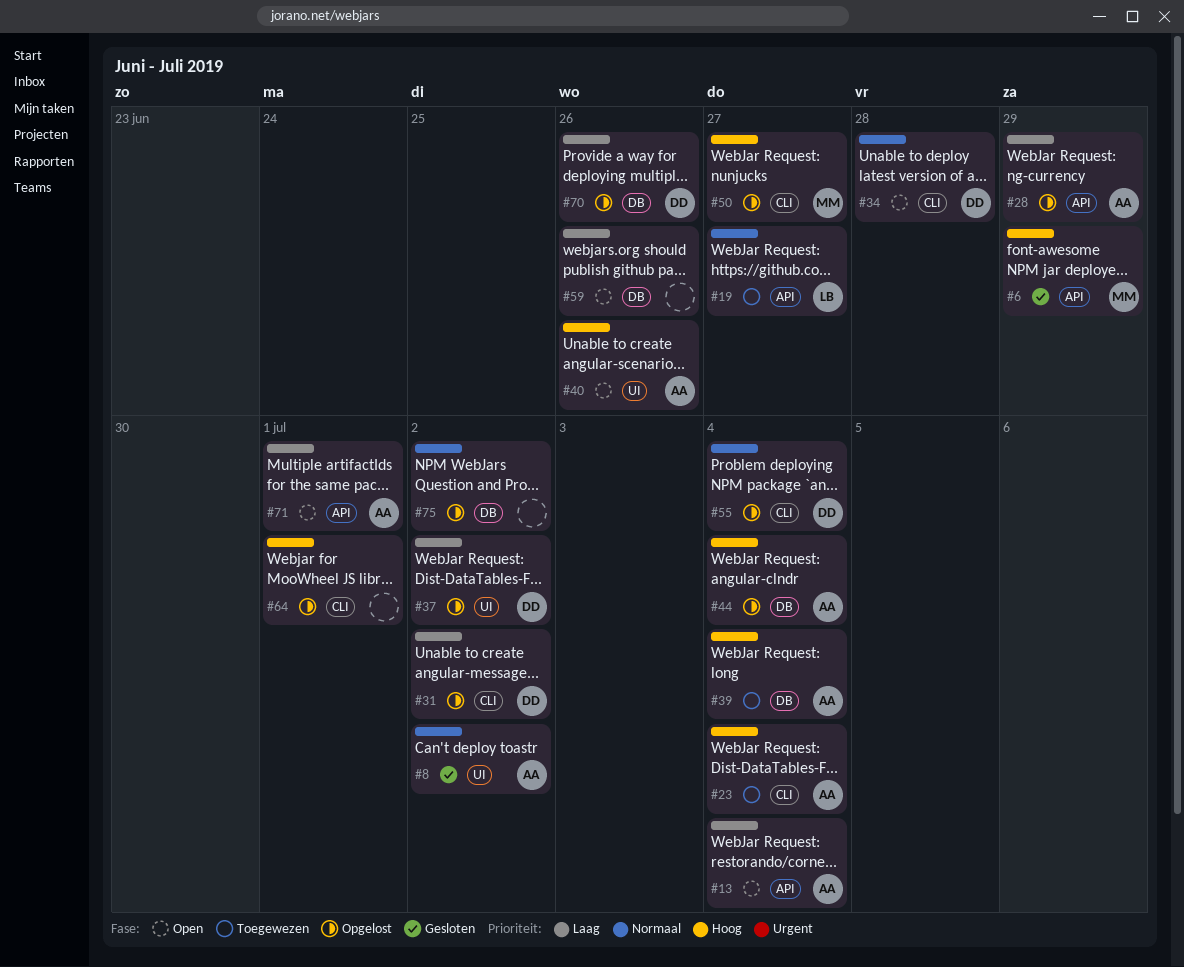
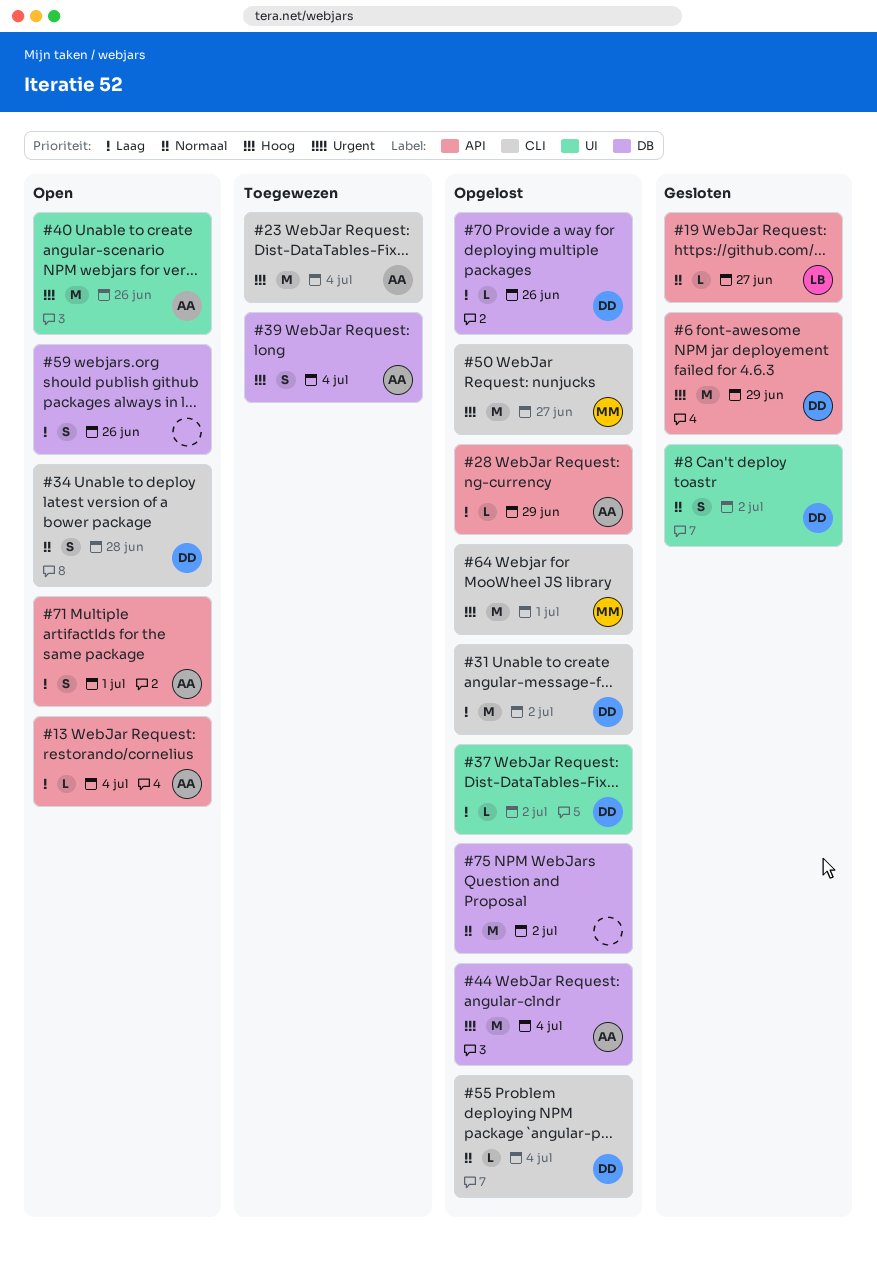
#6, owner: MM -> DD
#8, owner: AA -> DD
#19, status: Toegewezen -> Gesloten
#64, owner: none -> MM

